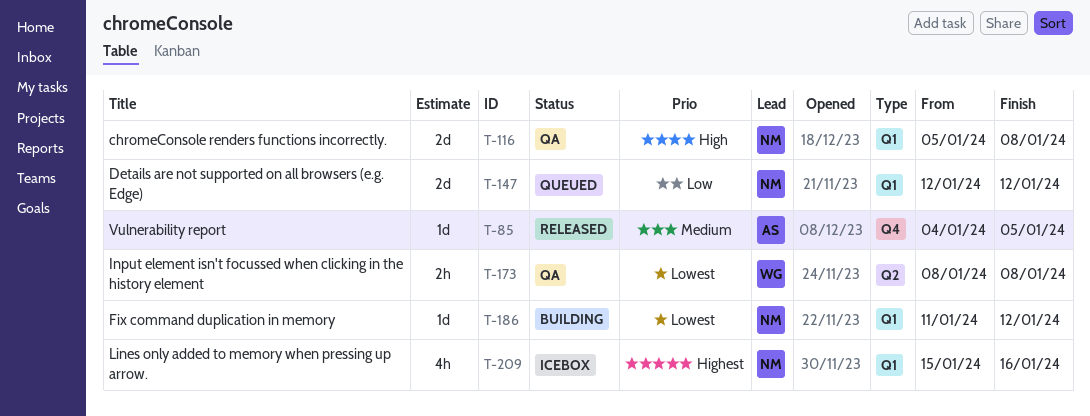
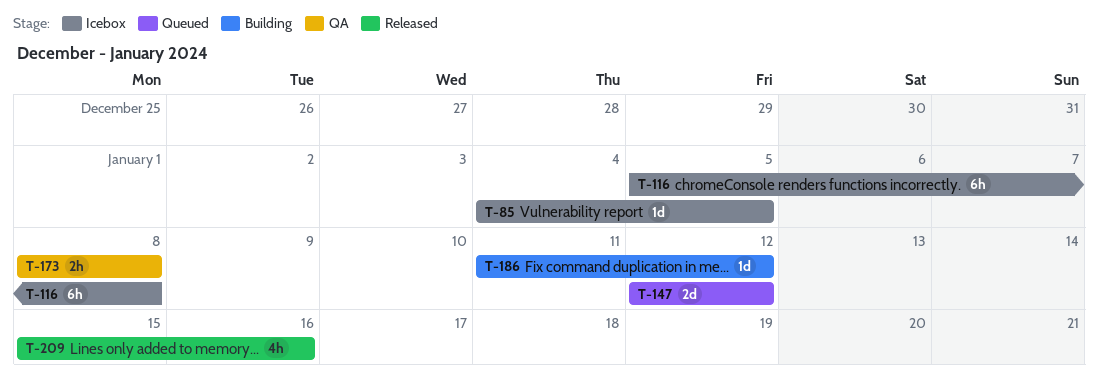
T-85, status: Released -> Icebox
T-116, status: QA -> Icebox
T-116, estimate: 2d -> 6h
T-209, status: Icebox -> Released

